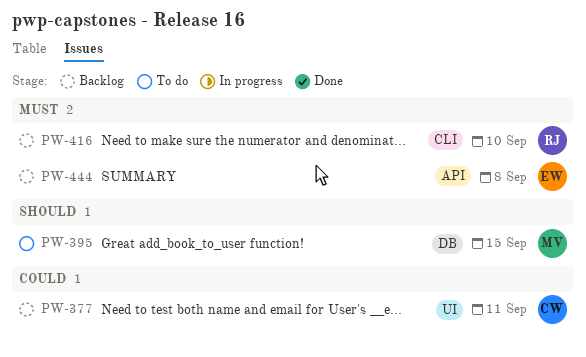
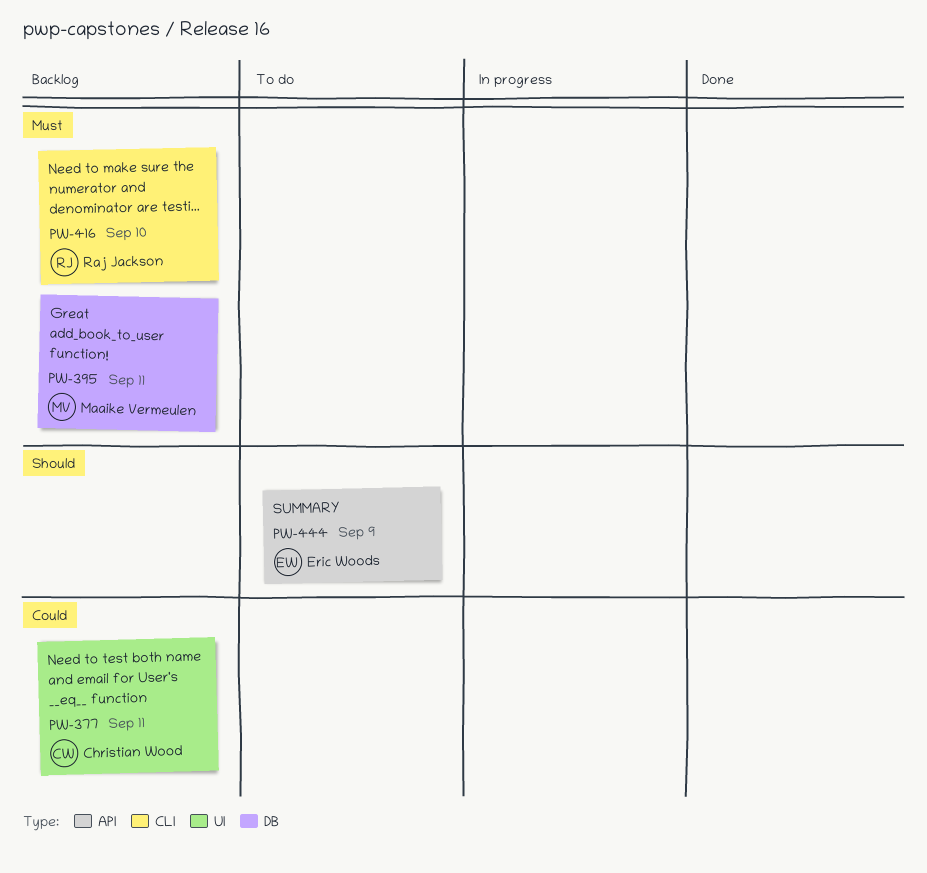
PW-395, status: To do -> Backlog
PW-395, priority: Should -> Must
PW-395, due: Sep 15 -> Sep 11
PW-444, status: Backlog -> To do
PW-444, priority: Must -> Should
PW-444, due: Sep 8 -> Sep 9

